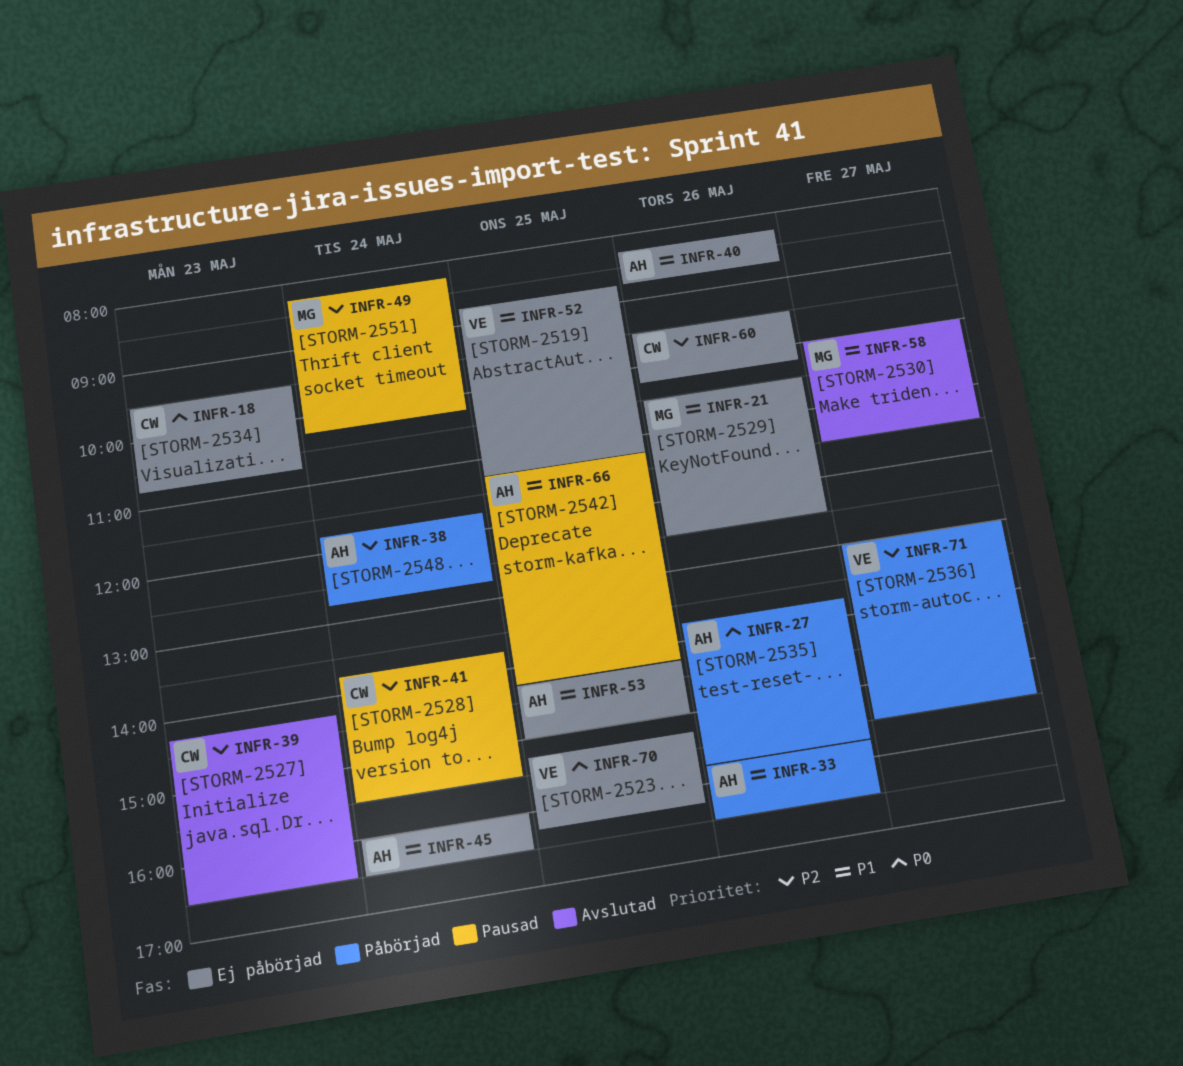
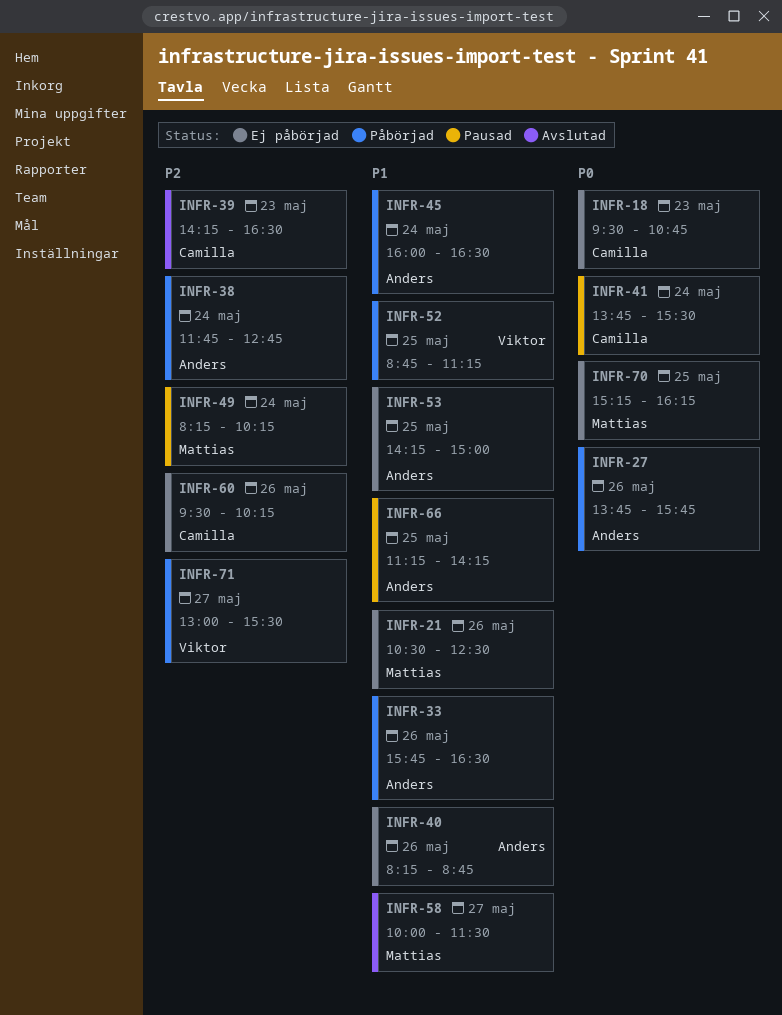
INFR-41, priority: P2 -> P0
INFR-45, status: Ej påbörjad -> Påbörjad
INFR-52, status: Ej påbörjad -> Påbörjad
INFR-70, owner: Viktor -> Mattias

